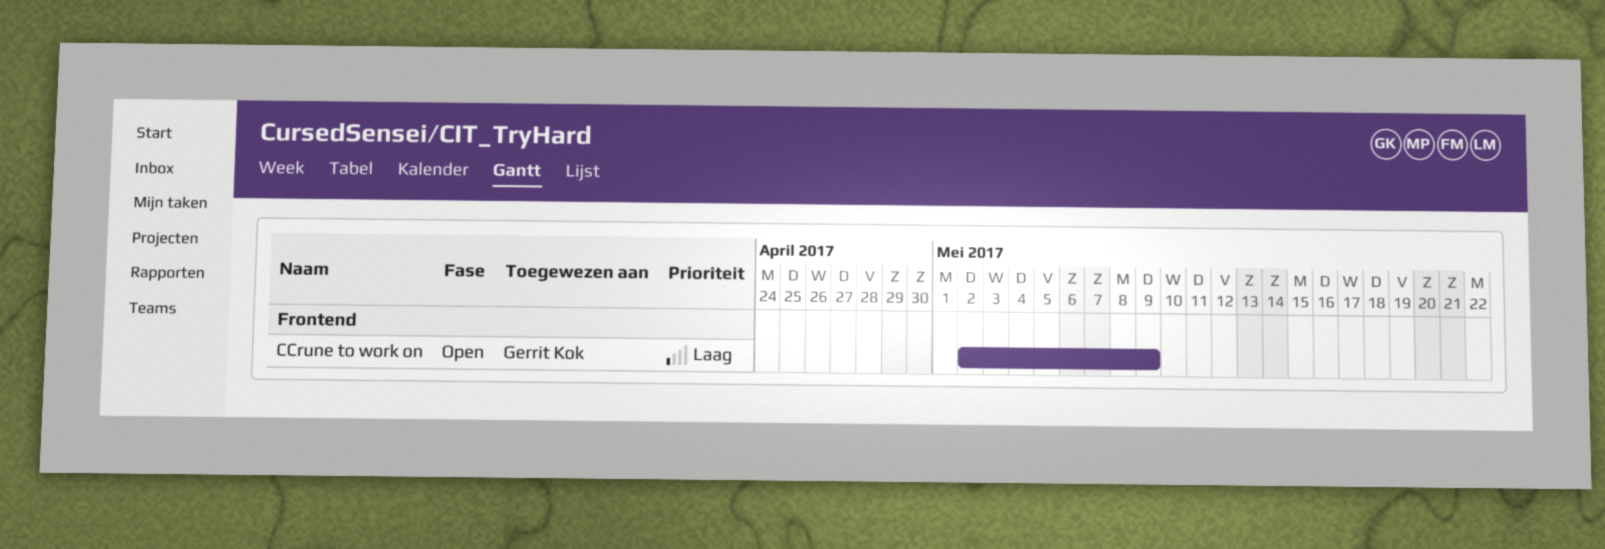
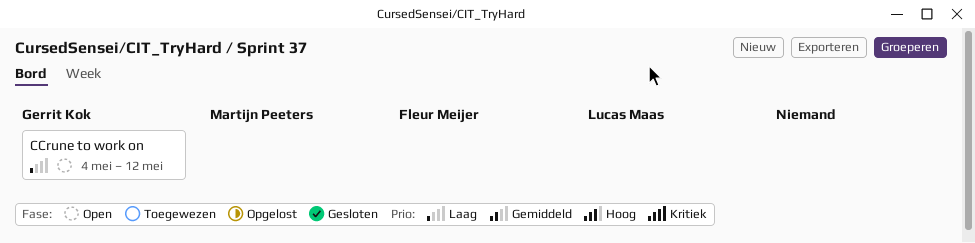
CCrune to work on, start: May 2 -> May 4
CCrune to work on, due: May 9 -> May 12

